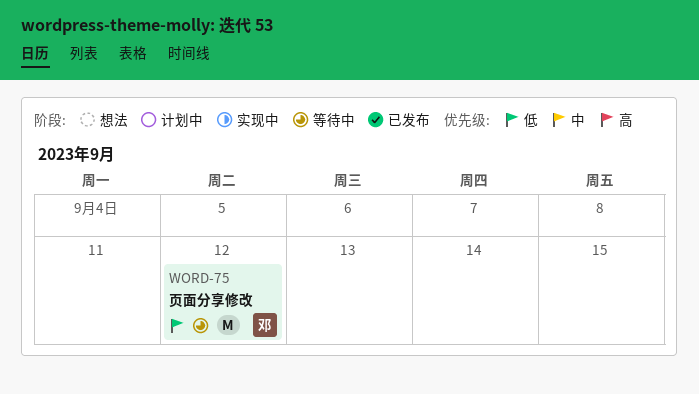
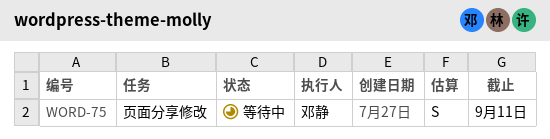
WORD-75, estimate: M -> S
WORD-75, due: Sep 12 -> Sep 11

